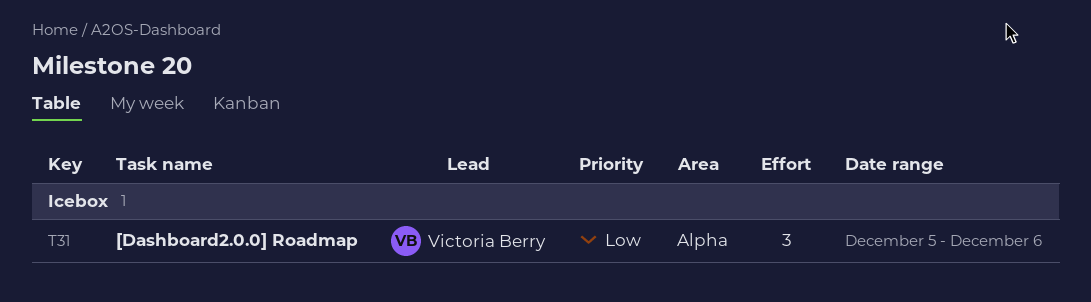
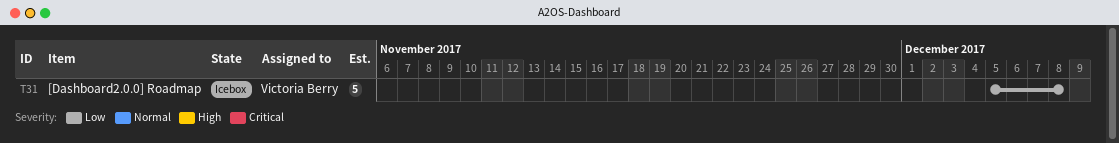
T31, estimate: 3 -> 5
T31, due: Dec 6 -> Dec 8

